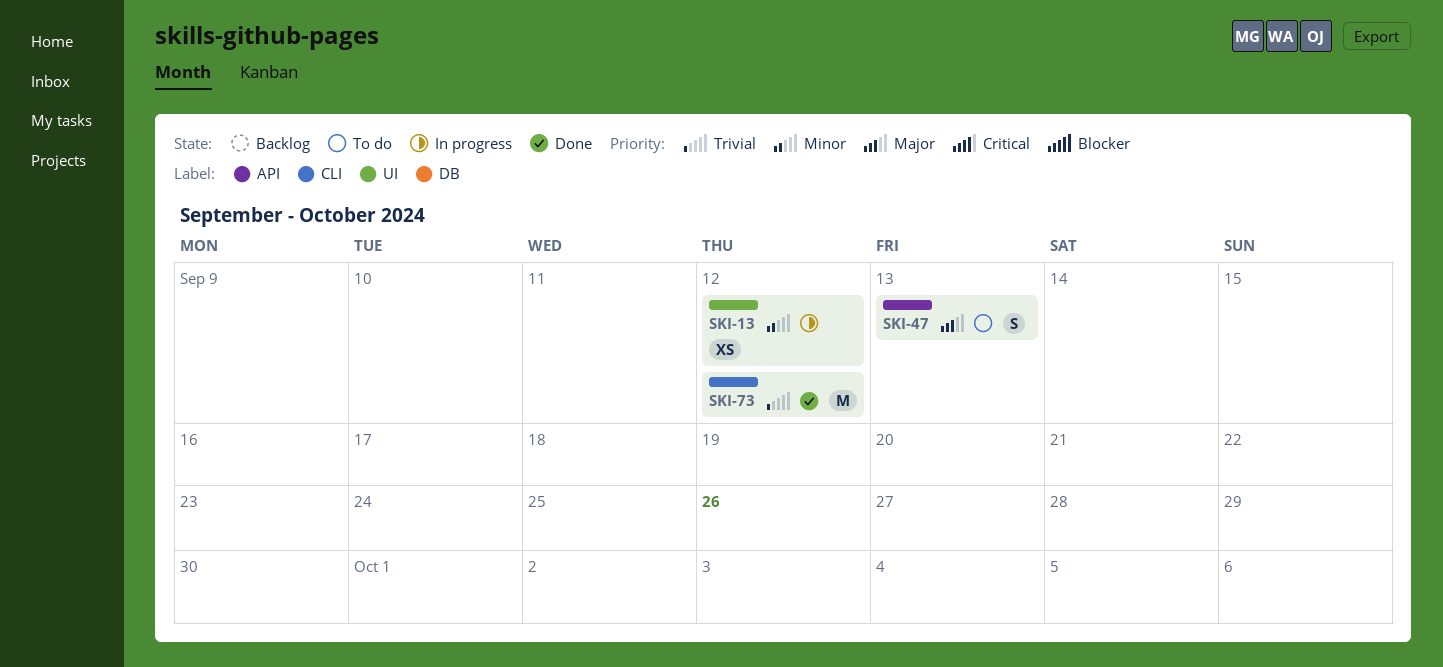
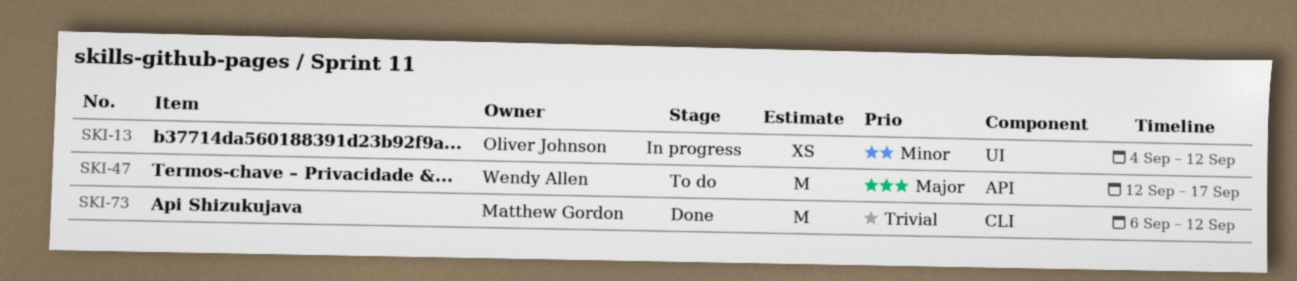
SKI-47, estimate: S -> M
SKI-47, due: Sep 13 -> Sep 17

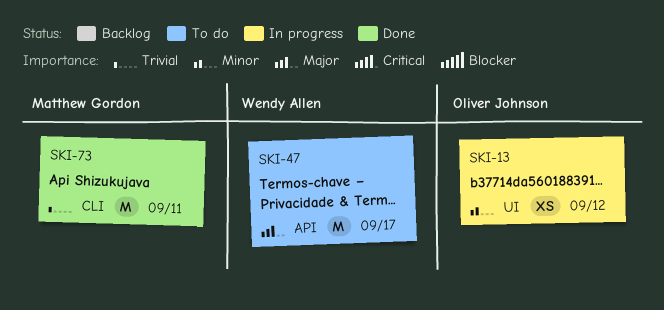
SKI-73, due: Sep 12 -> Sep 11

